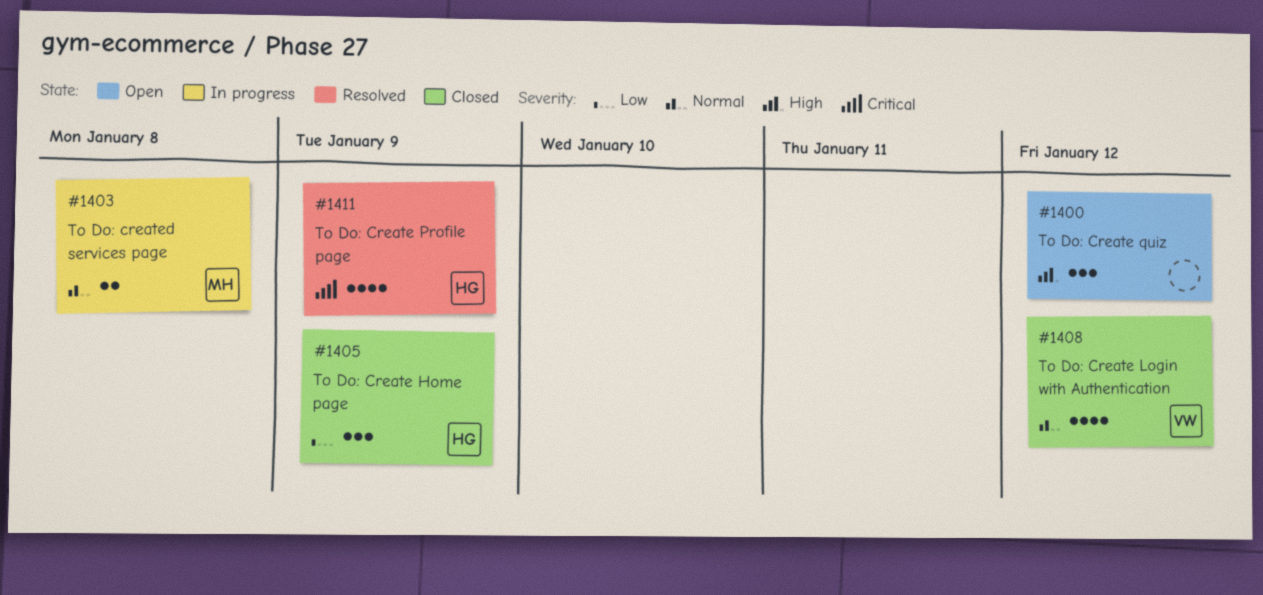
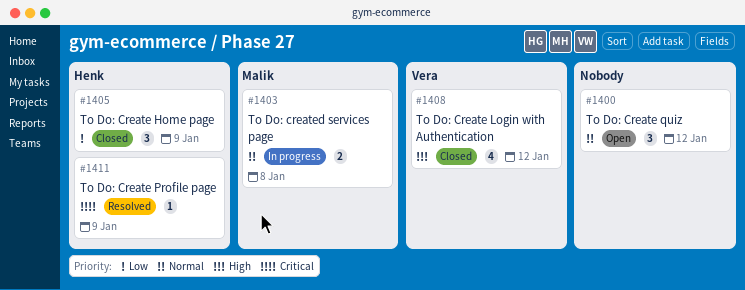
#1400, priority: High -> Normal
#1408, priority: Normal -> High
#1411, estimate: 4 -> 1

